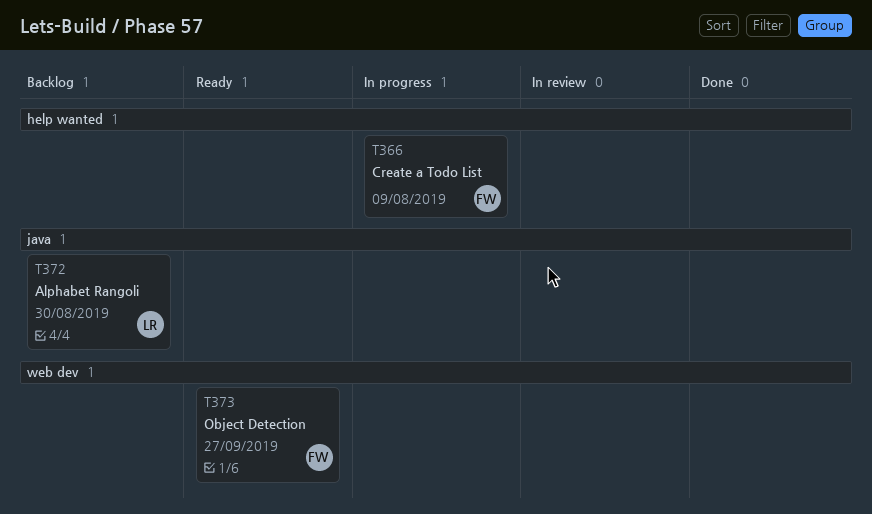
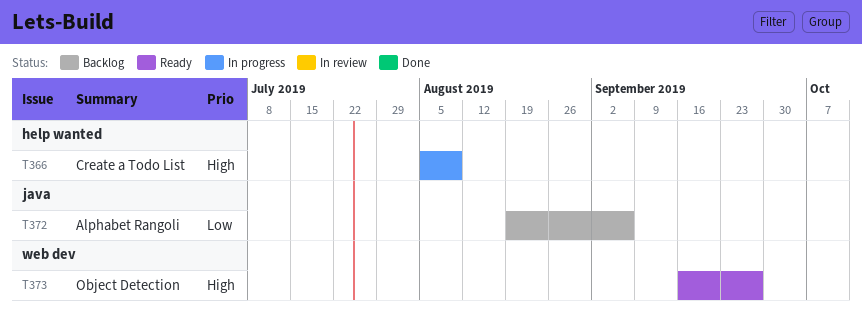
T372, due: Aug 30 -> Sep 6

